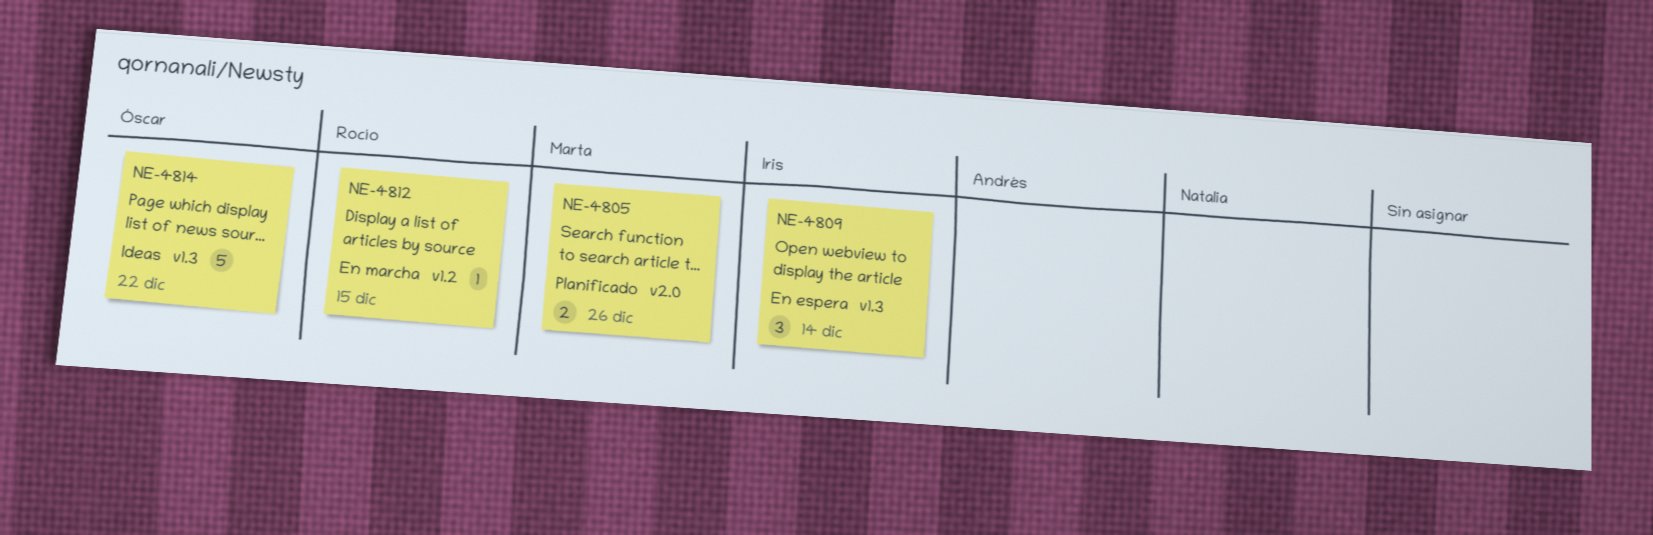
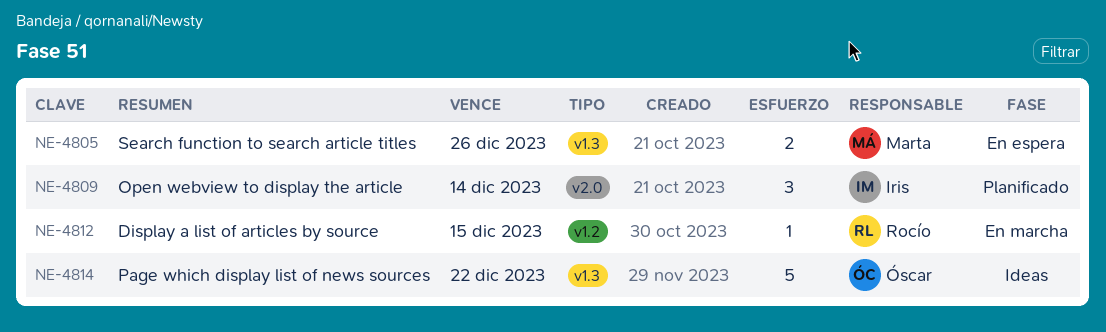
NE-4805, status: Planificado -> En espera
NE-4805, label: v2.0 -> v1.3
NE-4809, status: En espera -> Planificado
NE-4809, label: v1.3 -> v2.0

